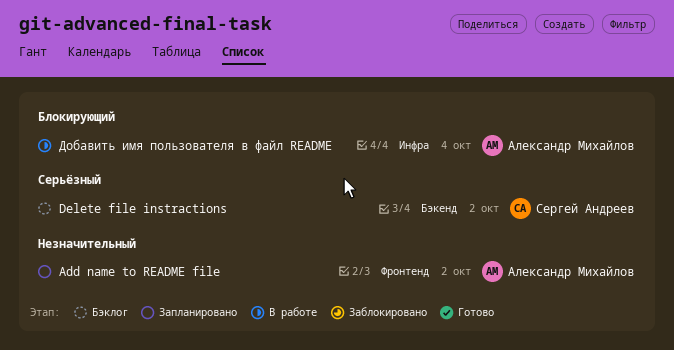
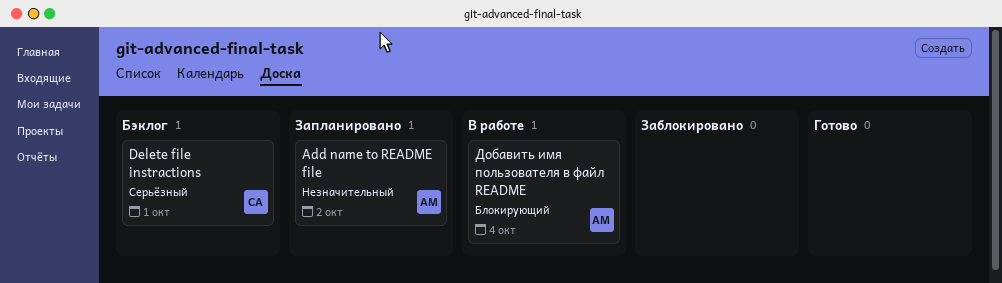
Delete file instractions, due: Oct 2 -> Oct 1

